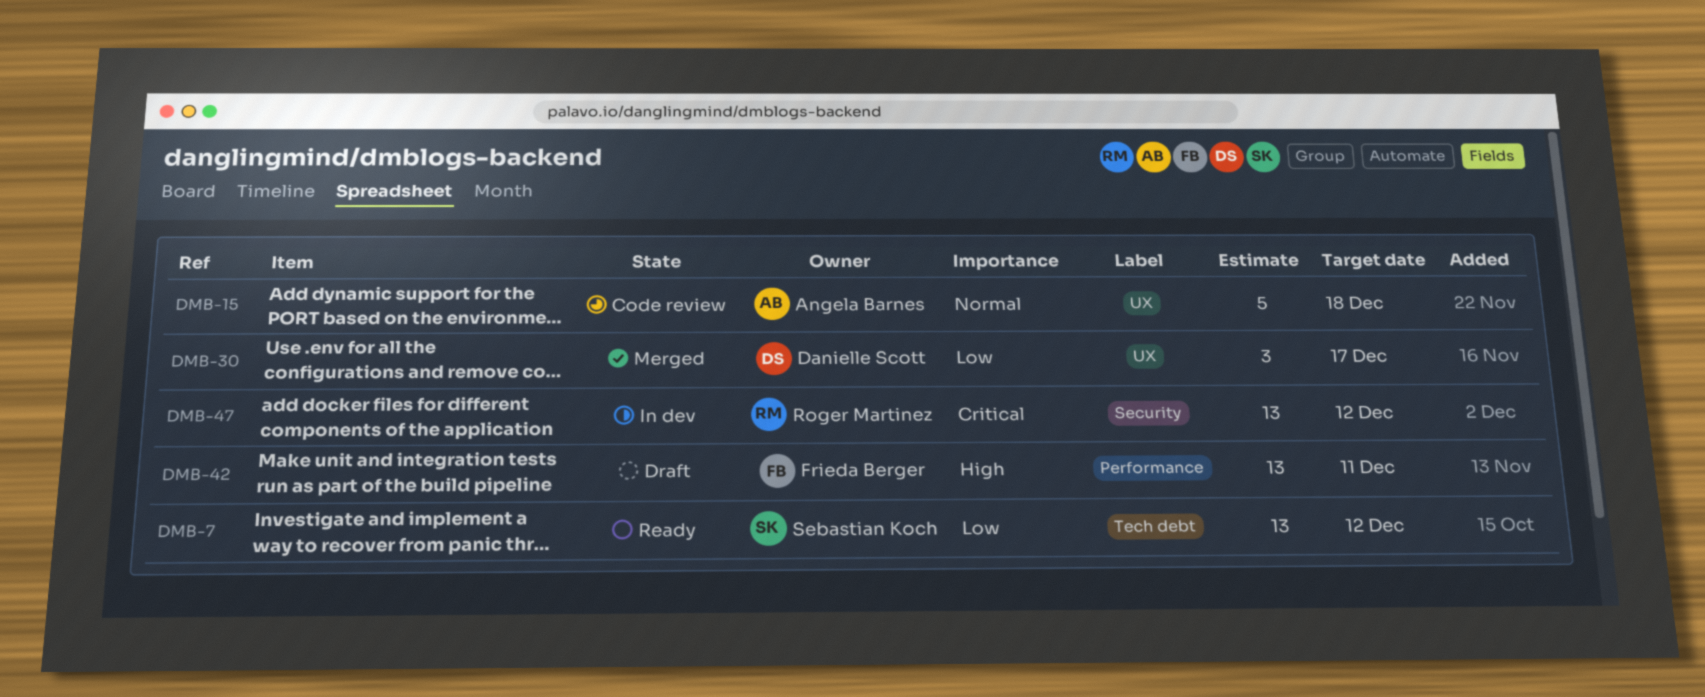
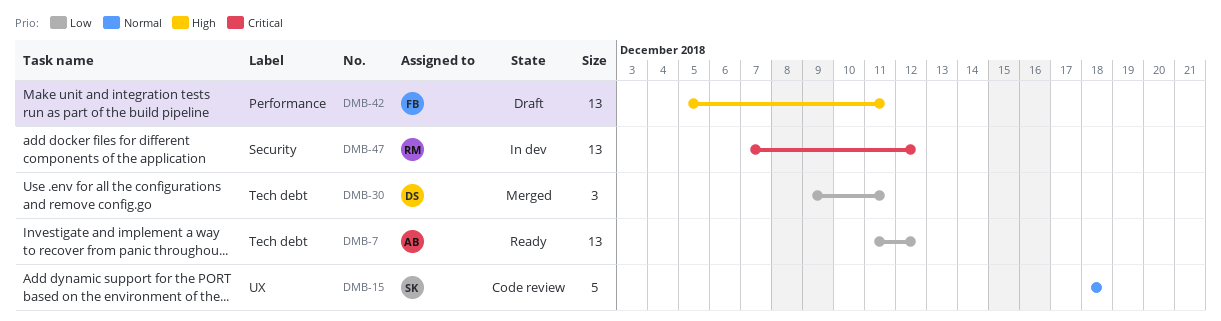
DMB-7, owner: Sebastian Koch -> Angela Barnes
DMB-15, owner: Angela Barnes -> Sebastian Koch
DMB-30, label: UX -> Tech debt
DMB-30, due: Dec 17 -> Dec 11

